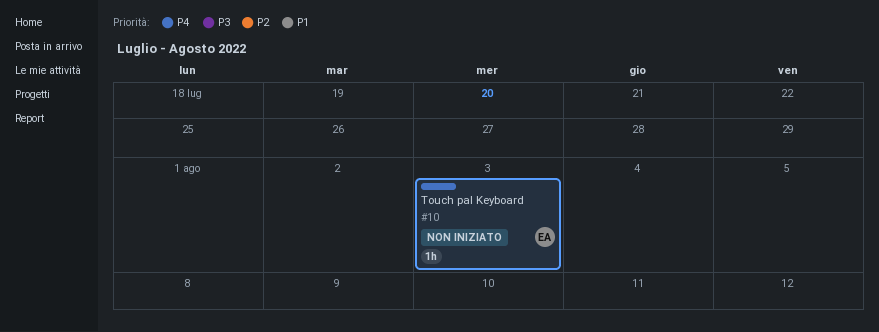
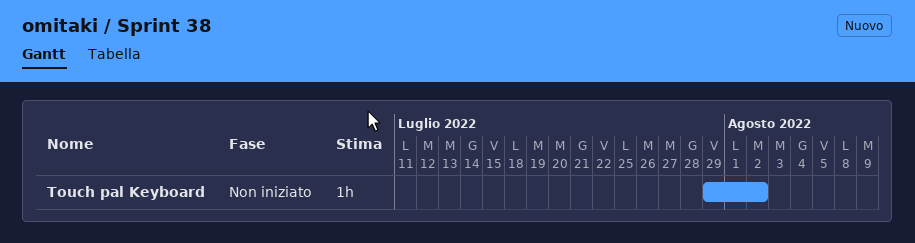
Touch pal Keyboard, due: Aug 3 -> Aug 2

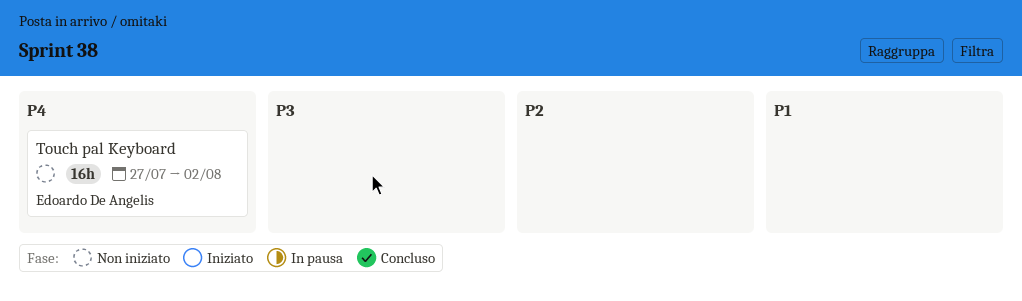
Touch pal Keyboard, estimate: 1h -> 16h
Touch pal Keyboard, start: Jul 29 -> Jul 27

